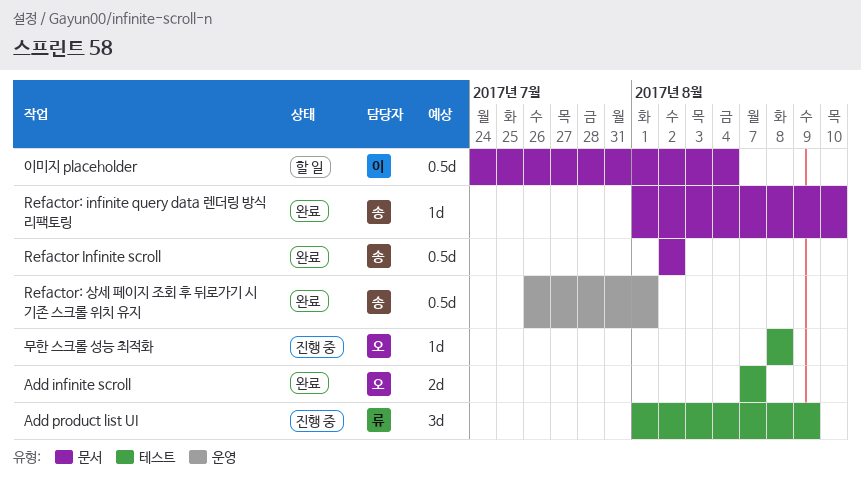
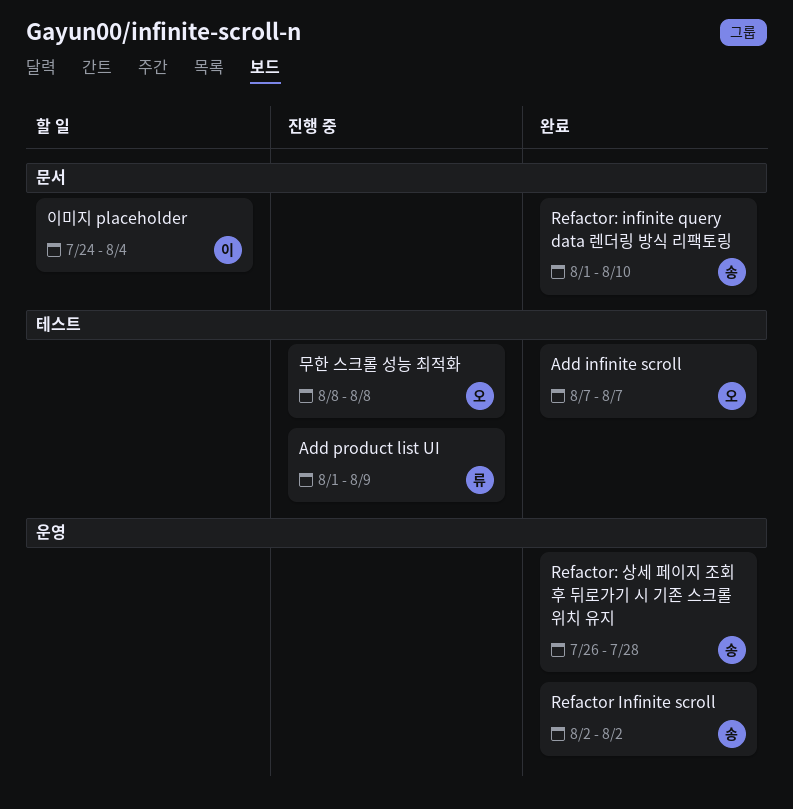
Refactor Infinite scroll, label: 문서 -> 운영
Refactor: 상세 페이지 조회 후 뒤로가기 시 기존 스크롤 위치 유지, due: Aug 1 -> Jul 28

